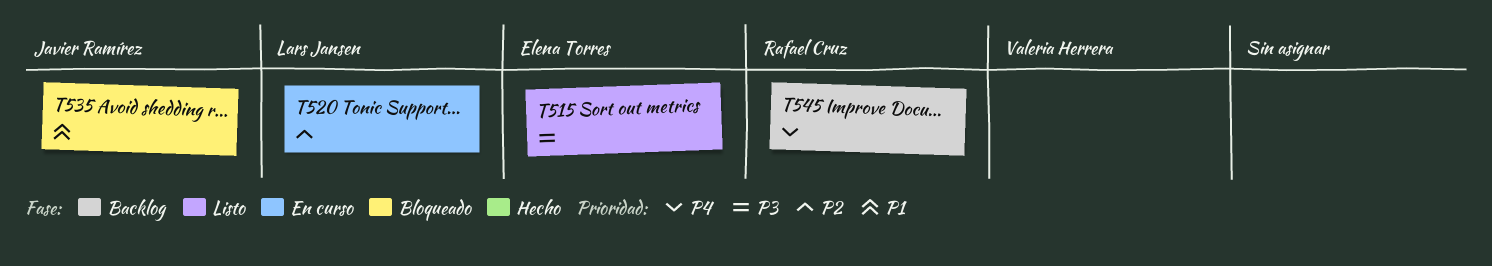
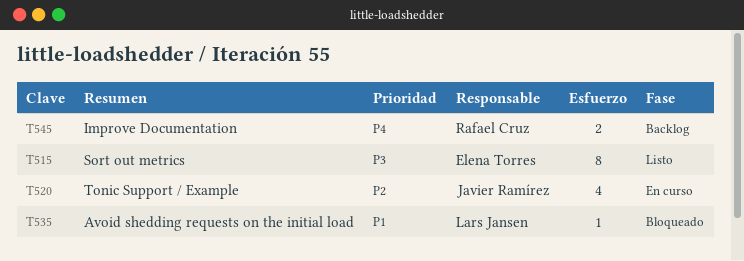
T520, owner: Lars Jansen -> Javier Ramírez
T535, owner: Javier Ramírez -> Lars Jansen

